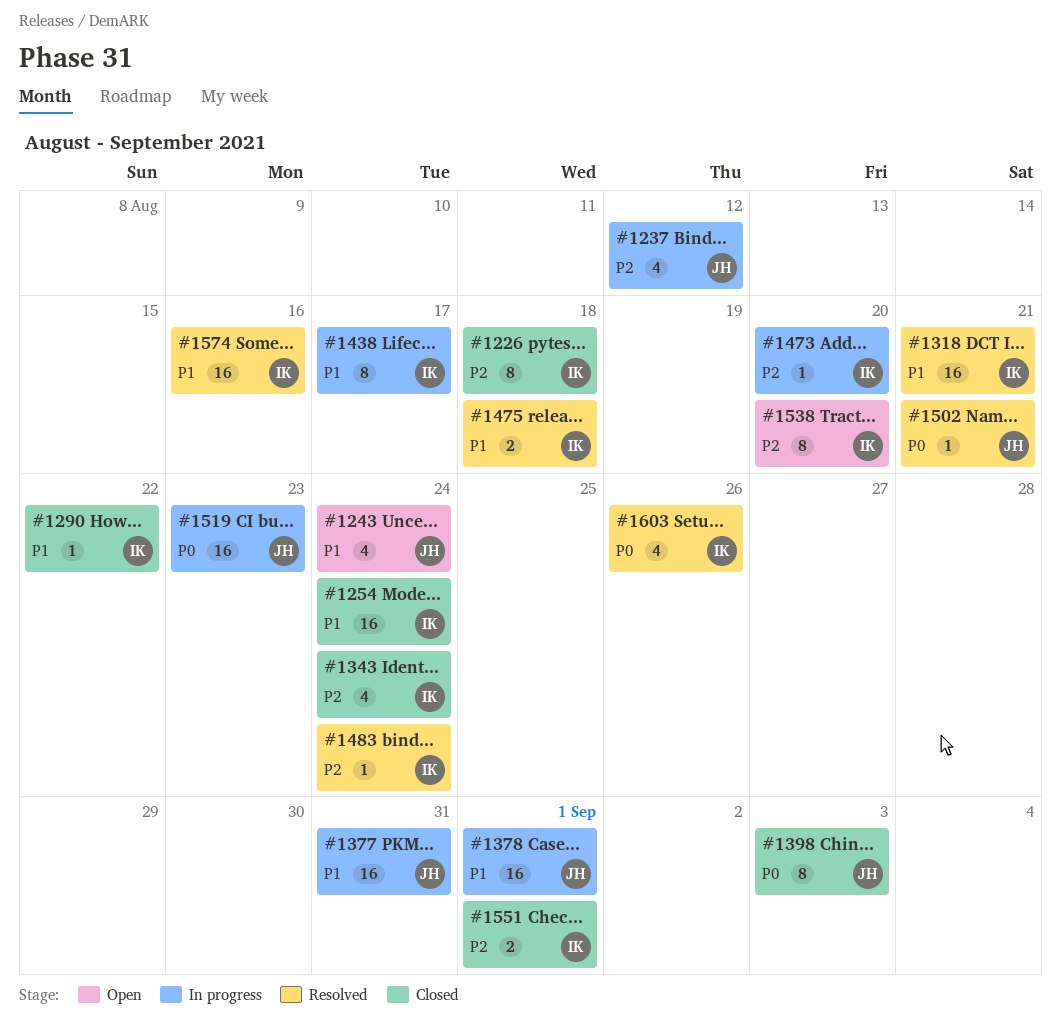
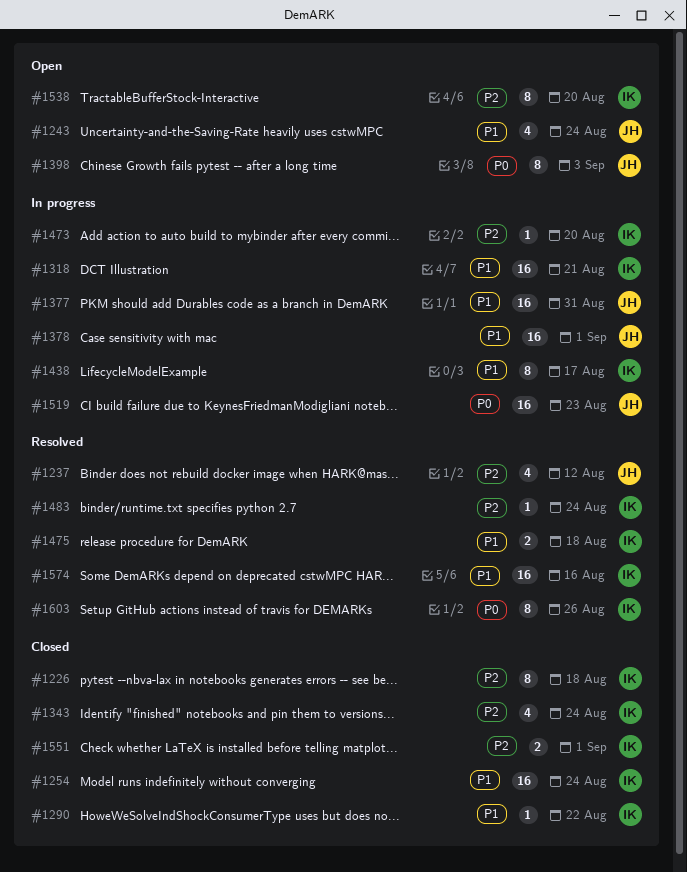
#1237, status: In progress -> Resolved
#1318, status: Resolved -> In progress
#1398, status: Closed -> Open
#1502: present -> none
#1603, estimate: 4 -> 8

